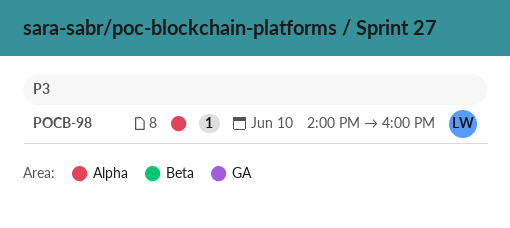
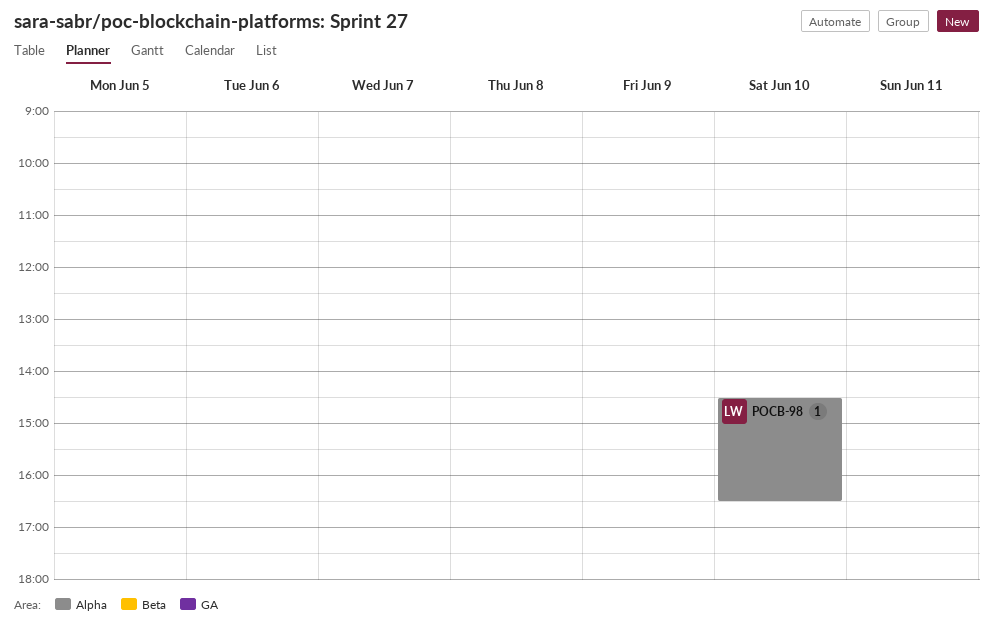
POCB-98, begins: 14:00 -> 14:30
POCB-98, ends: 16:00 -> 16:30

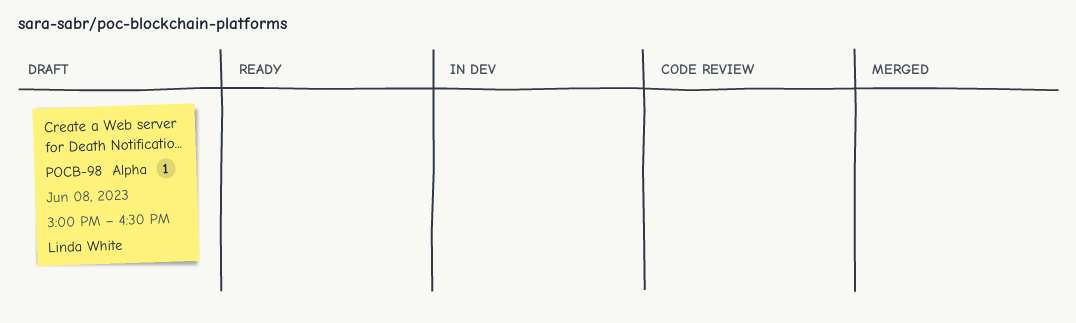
POCB-98, day: Jun 10 -> Jun 8
POCB-98, begins: 14:30 -> 15:00

